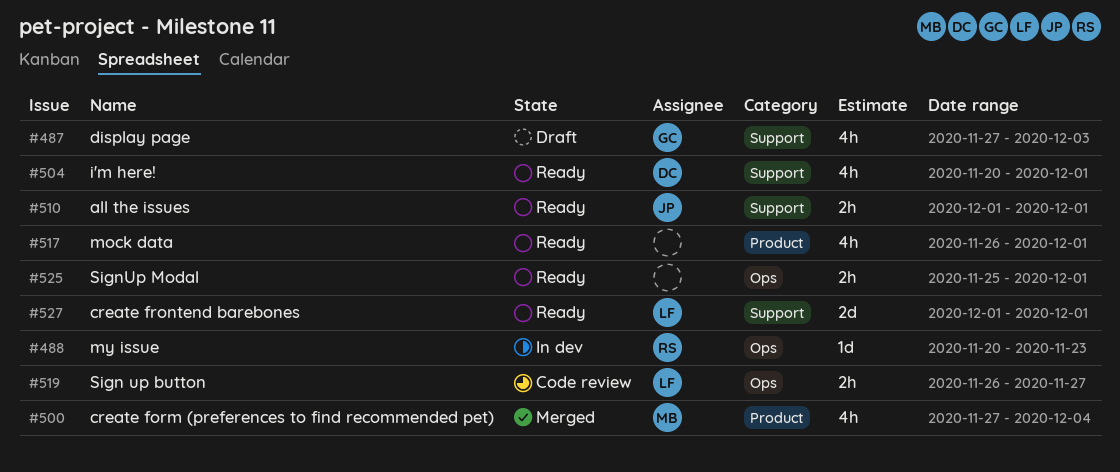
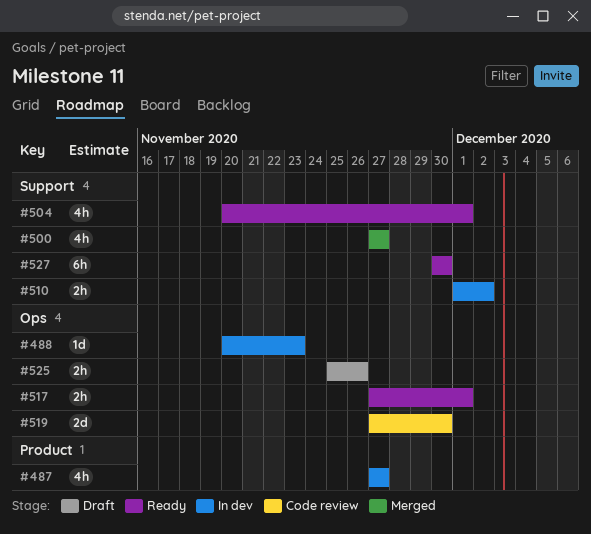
#487, status: Draft -> In dev
#487, label: Support -> Product
#487, due: Dec 3 -> Nov 27
#500, label: Product -> Support
#500, due: Dec 4 -> Nov 27
#510, status: Ready -> In dev
#510, due: Dec 1 -> Dec 2
#517, label: Product -> Ops
#517, estimate: 4h -> 2h
#517, start: Nov 26 -> Nov 27
#519, estimate: 2h -> 2d
#519, start: Nov 26 -> Nov 27
#519, due: Nov 27 -> Nov 30
#525, status: Ready -> Draft
#525, due: Dec 1 -> Nov 26
#527, estimate: 2d -> 6h
#527, start: Dec 1 -> Nov 30
#527, due: Dec 1 -> Nov 30

